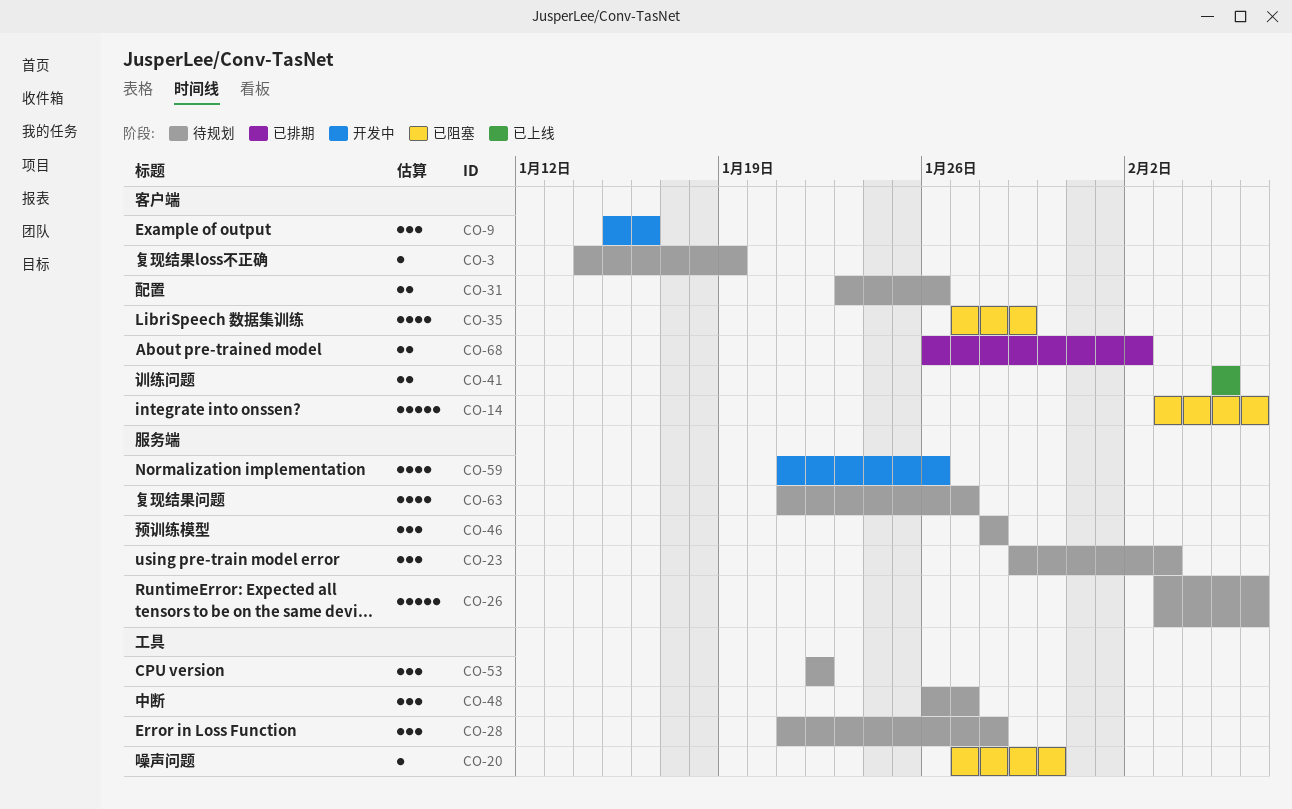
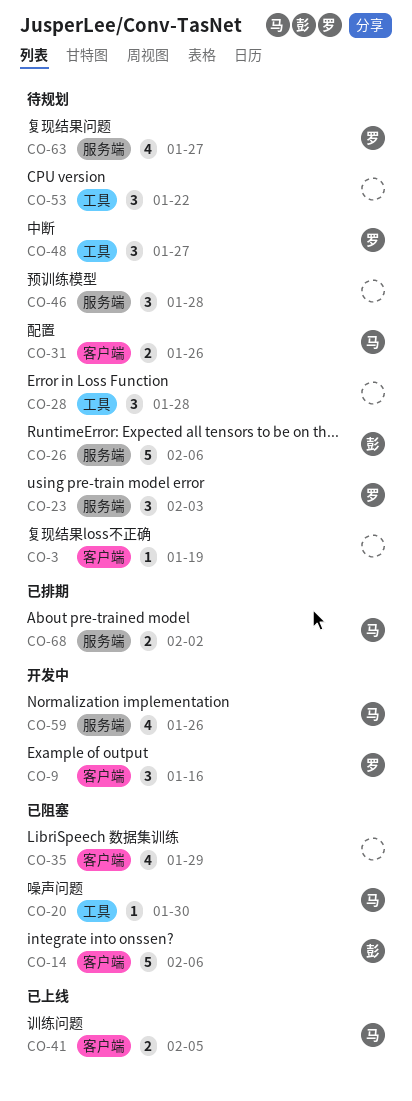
CO-68, label: 客户端 -> 服务端

